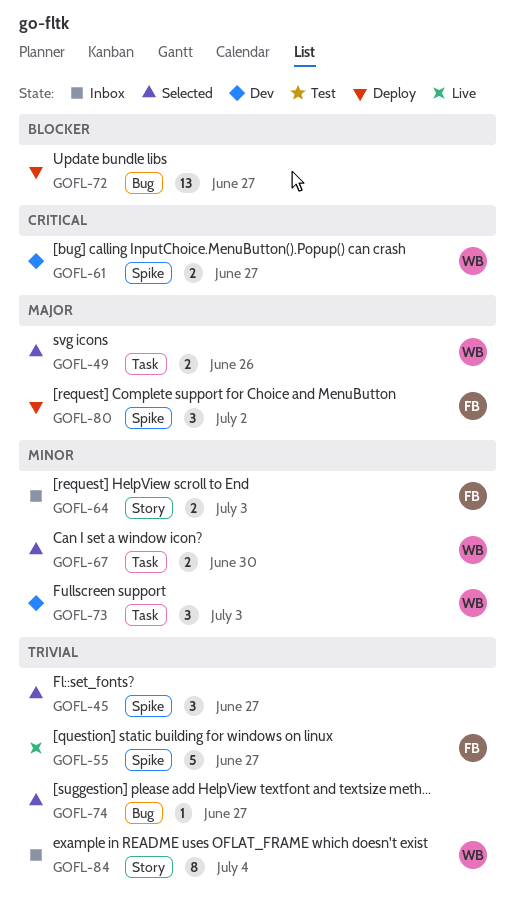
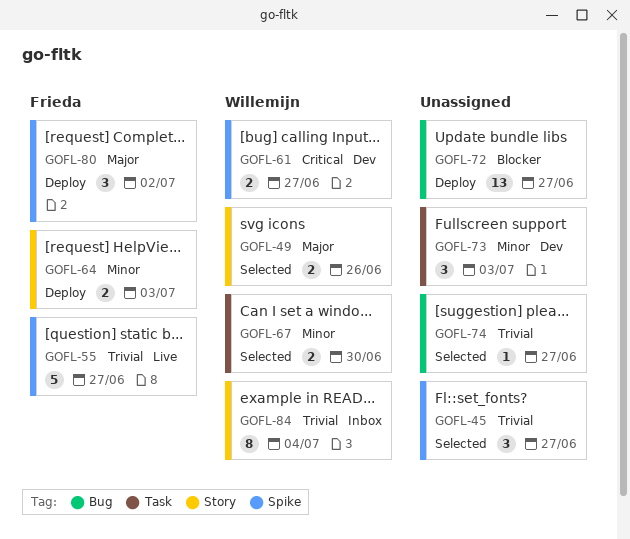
GOFL-49, label: Task -> Story
GOFL-64, status: Inbox -> Deploy
GOFL-73, owner: Willemijn -> none

